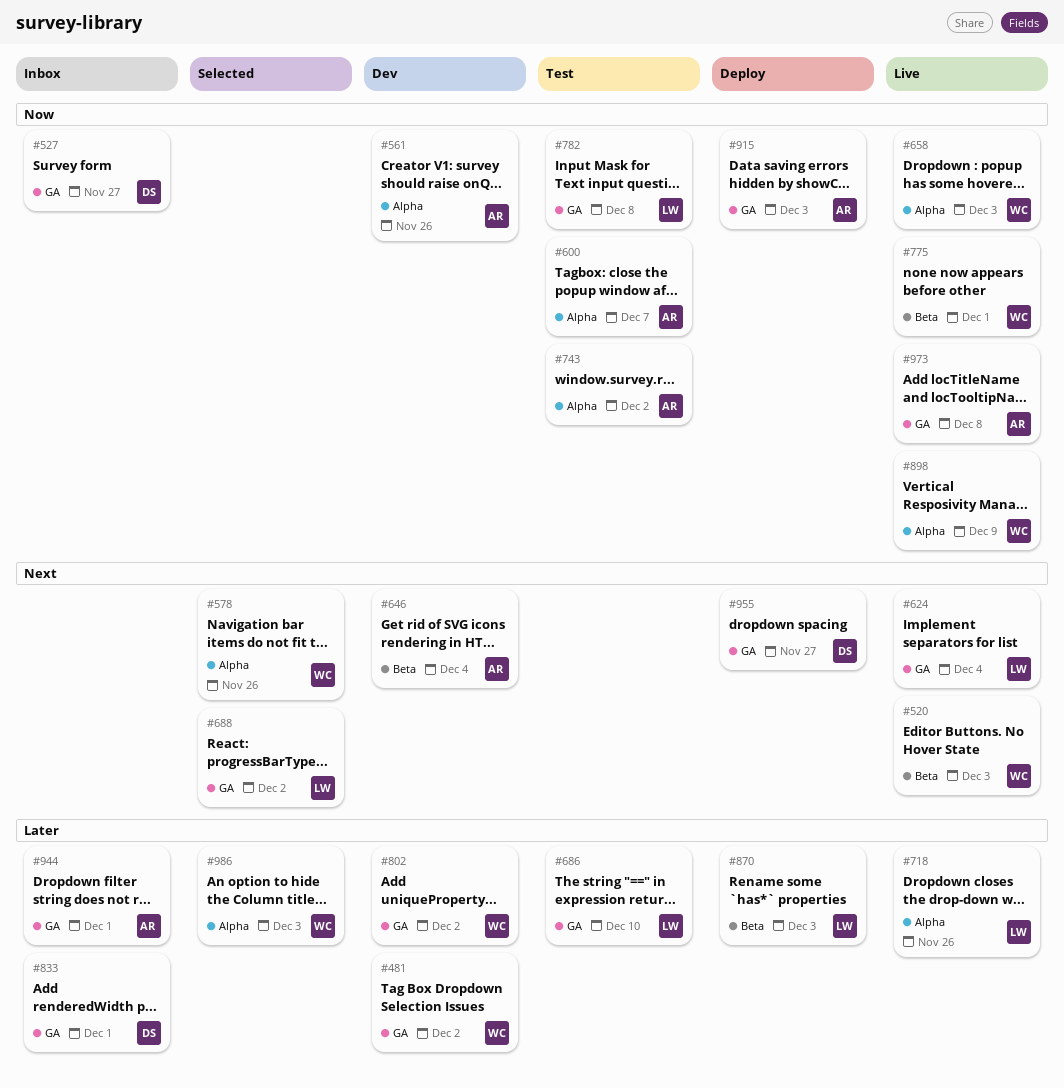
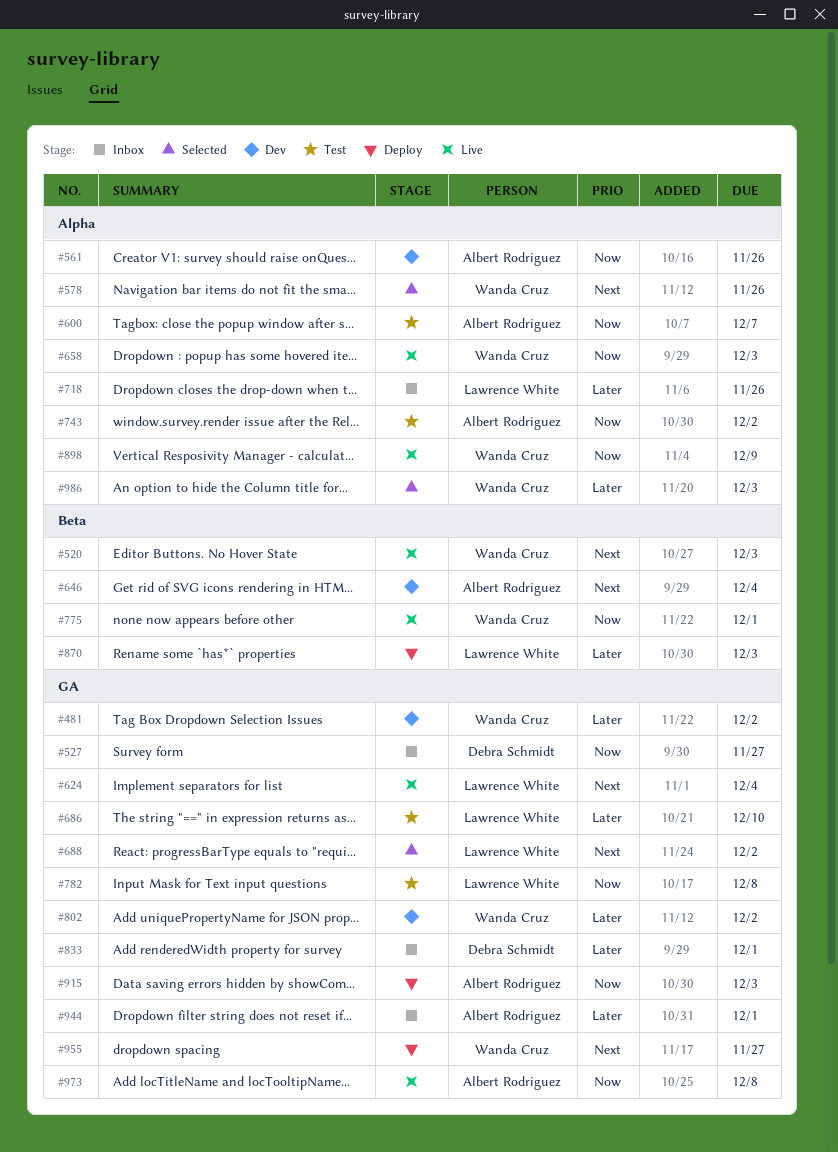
#718, status: Live -> Inbox
#955, owner: Debra Schmidt -> Wanda Cruz

